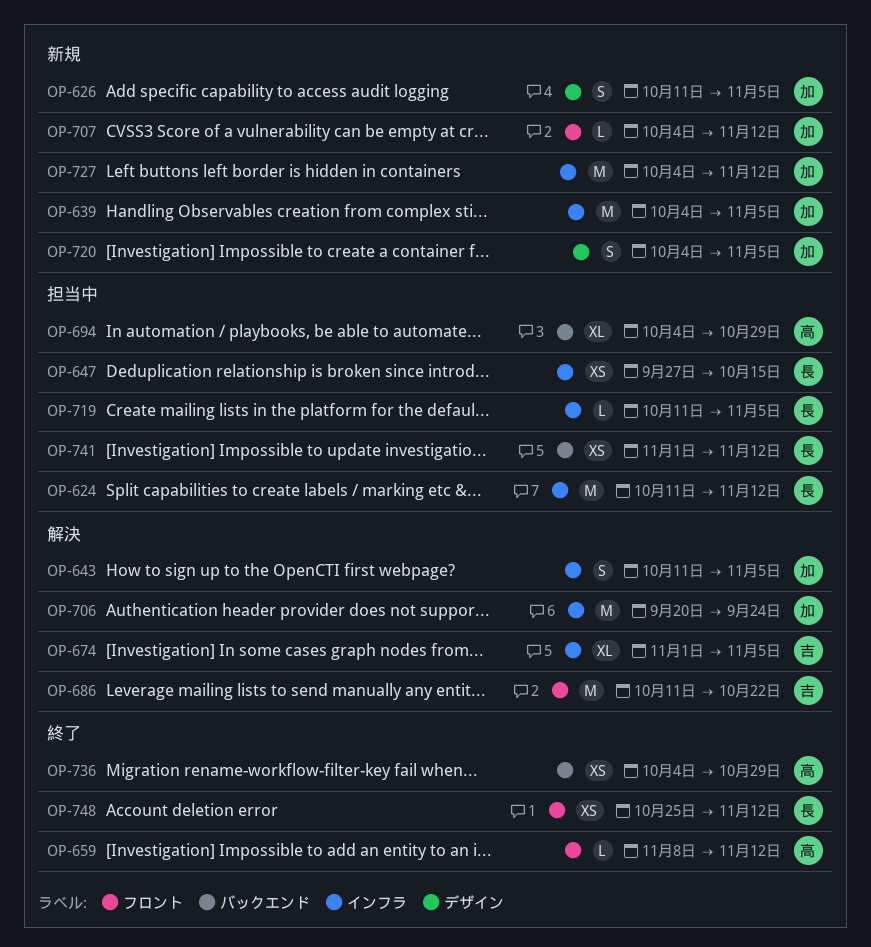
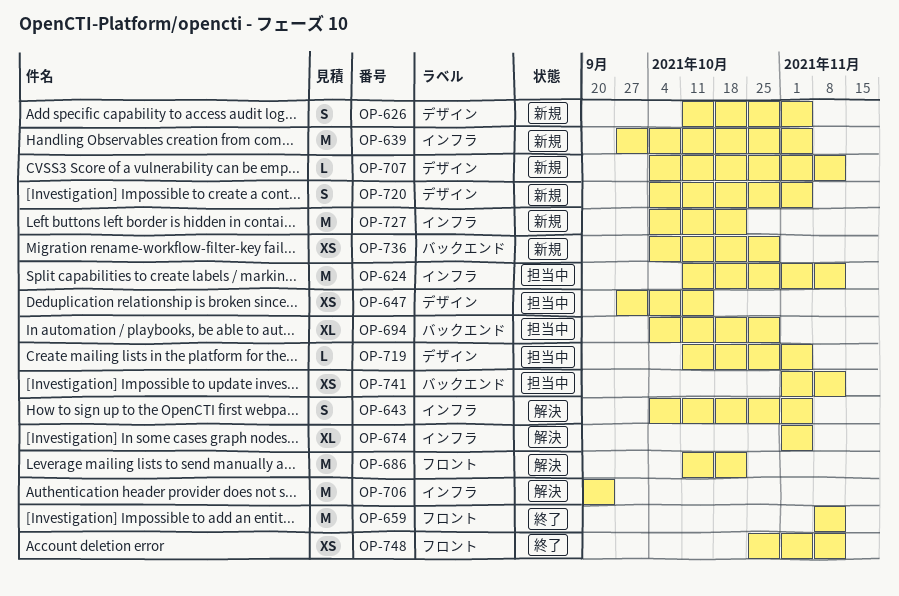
OP-639, start: Oct 4 -> Sep 27
OP-643, start: Oct 11 -> Oct 4
OP-647, label: インフラ -> デザイン
OP-659, estimate: L -> M
OP-707, label: フロント -> デザイン
OP-719, label: インフラ -> デザイン
OP-727, due: Nov 12 -> Oct 22
OP-736, status: 終了 -> 新規

